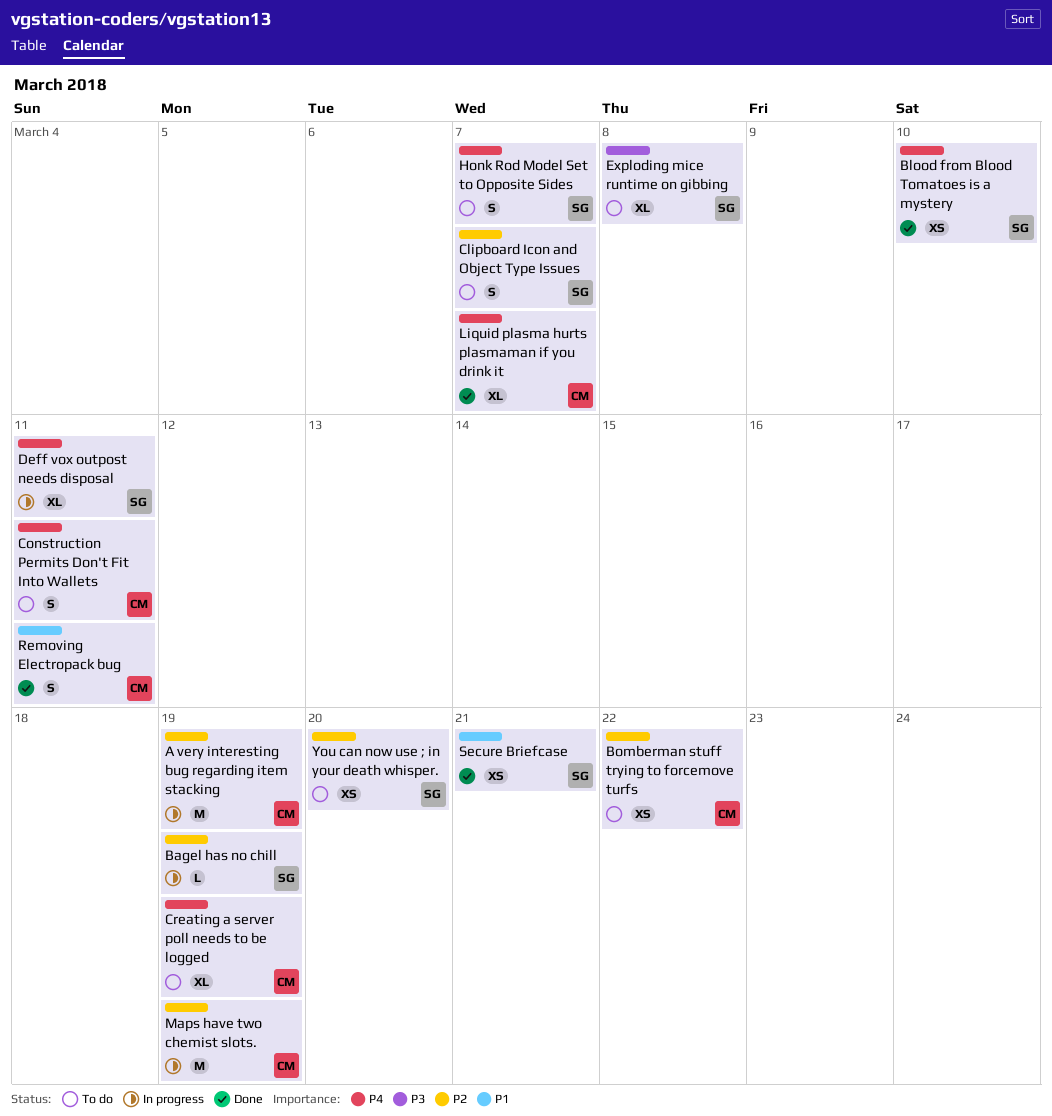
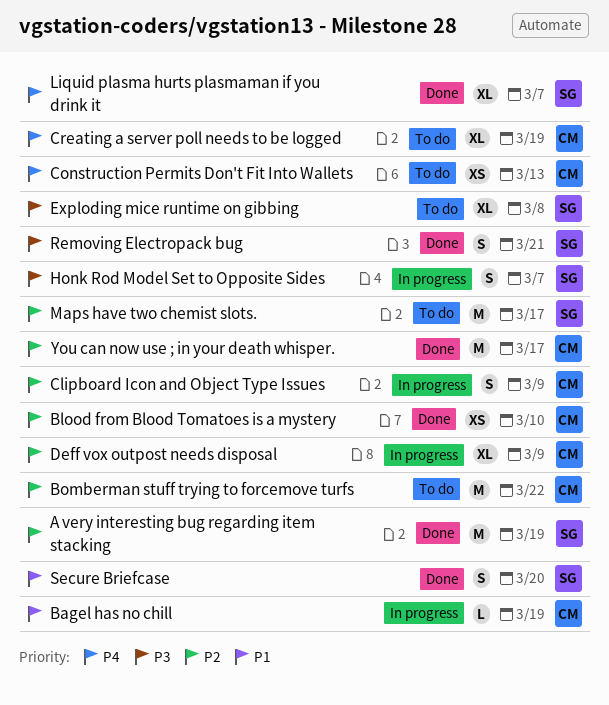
A very interesting bug regarding item stacking, status: In progress -> Done
A very interesting bug regarding item stacking, owner: CM -> SG
Bagel has no chill, owner: SG -> CM
Bagel has no chill, priority: P2 -> P1
Blood from Blood Tomatoes is a mystery, owner: SG -> CM
Blood from Blood Tomatoes is a mystery, priority: P4 -> P2
Bomberman stuff trying to forcemove turfs, estimate: XS -> M
Clipboard Icon and Object Type Issues, status: To do -> In progress
Clipboard Icon and Object Type Issues, owner: SG -> CM
Clipboard Icon and Object Type Issues, due: Mar 7 -> Mar 9
Construction Permits Don't Fit Into Wallets, estimate: S -> XS
Construction Permits Don't Fit Into Wallets, due: Mar 11 -> Mar 13
Deff vox outpost needs disposal, owner: SG -> CM
Deff vox outpost needs disposal, priority: P4 -> P2
Deff vox outpost needs disposal, due: Mar 11 -> Mar 9
Honk Rod Model Set to Opposite Sides, status: To do -> In progress
Honk Rod Model Set to Opposite Sides, priority: P4 -> P3
Liquid plasma hurts plasmaman if you drink it, owner: CM -> SG
Maps have two chemist slots., status: In progress -> To do
Maps have two chemist slots., owner: CM -> SG
Maps have two chemist slots., due: Mar 19 -> Mar 17
Removing Electropack bug, owner: CM -> SG
Removing Electropack bug, priority: P1 -> P3
Removing Electropack bug, due: Mar 11 -> Mar 21
Secure Briefcase, estimate: XS -> S
Secure Briefcase, due: Mar 21 -> Mar 20
You can now use ; in your death whisper., status: To do -> Done
You can now use ; in your death whisper., owner: SG -> CM
You can now use ; in your death whisper., estimate: XS -> M
You can now use ; in your death whisper., due: Mar 20 -> Mar 17

